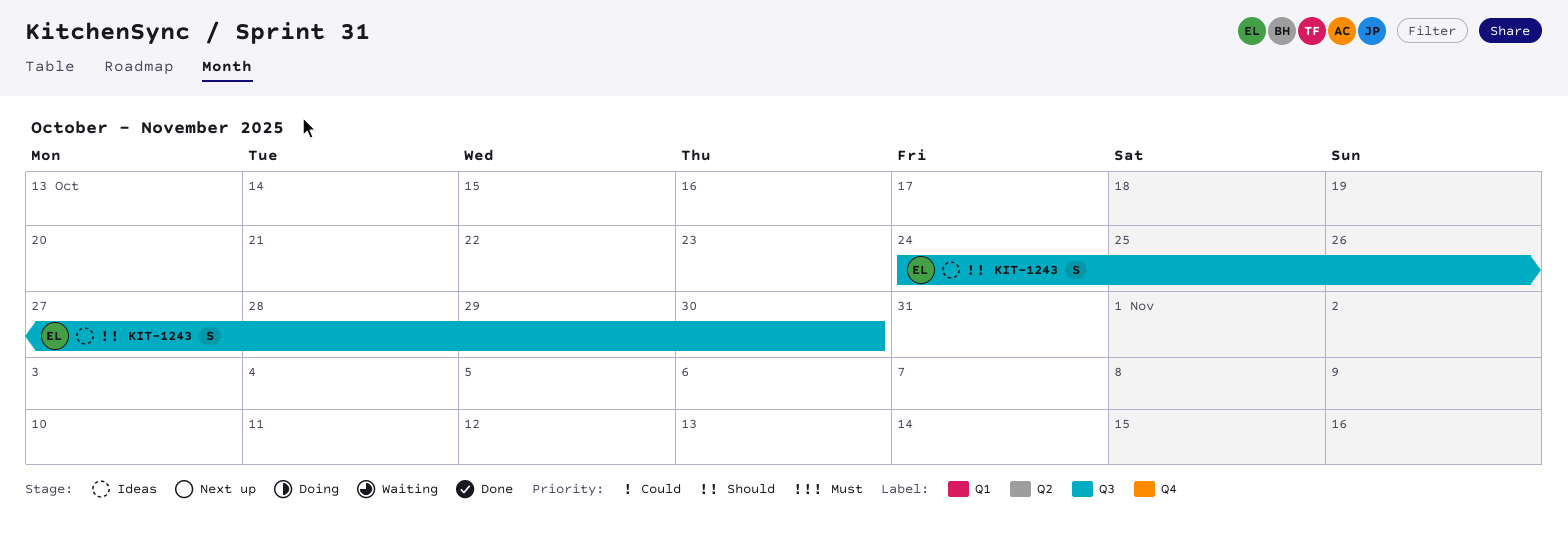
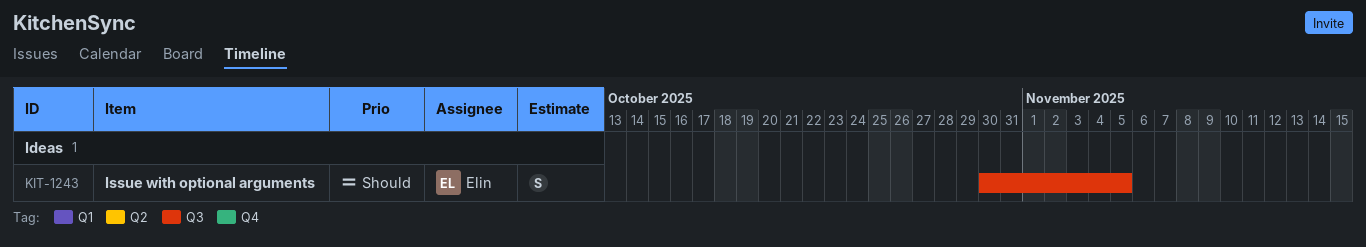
KIT-1243, start: Oct 24 -> Oct 30
KIT-1243, due: Oct 30 -> Nov 5

